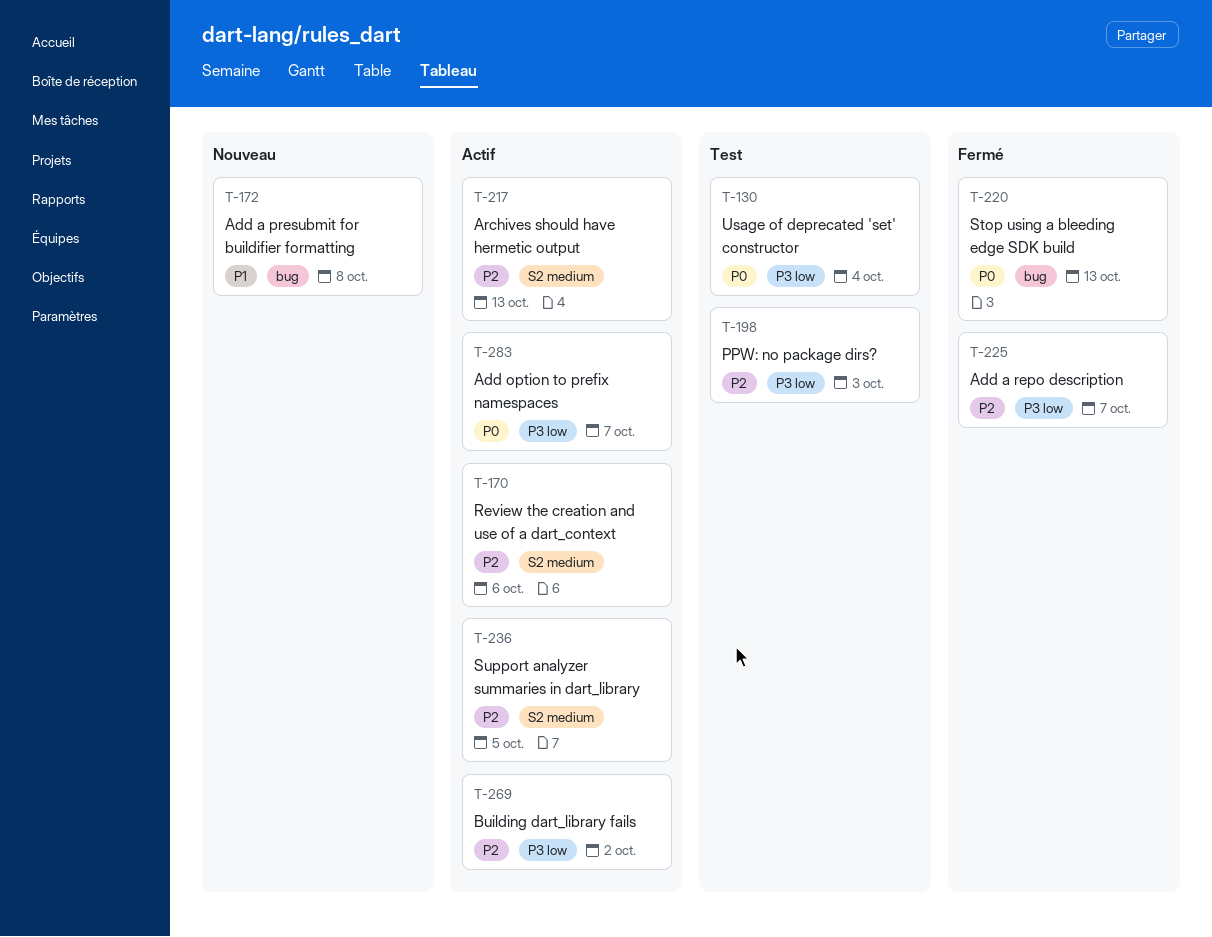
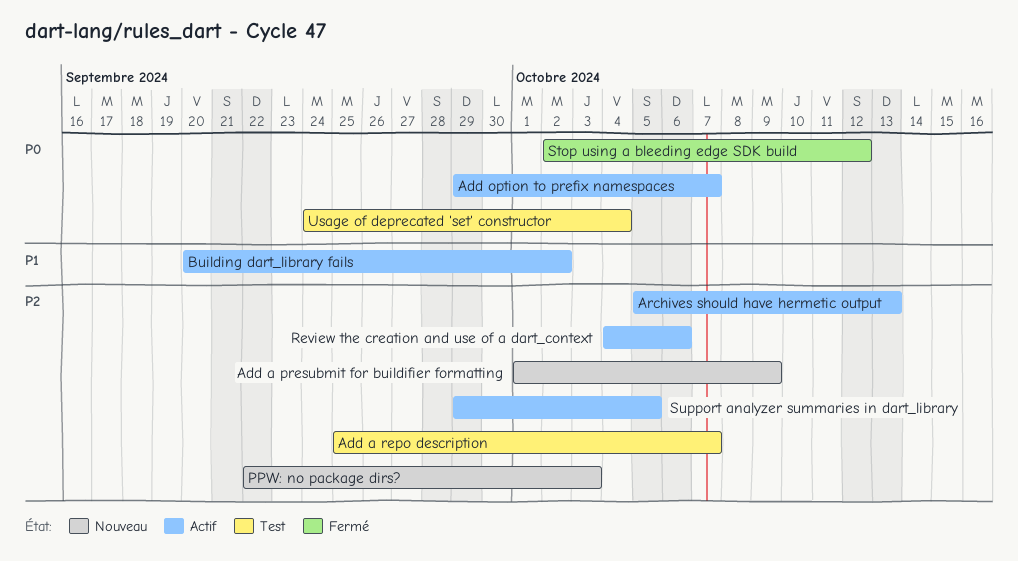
Add a presubmit for buildifier formatting, priority: P1 -> P2
Add a presubmit for buildifier formatting, due: Oct 8 -> Oct 9
Add a repo description, status: Fermé -> Test
Building dart_library fails, priority: P2 -> P1
PPW: no package dirs?, status: Test -> Nouveau
Stop using a bleeding edge SDK build, due: Oct 13 -> Oct 12

